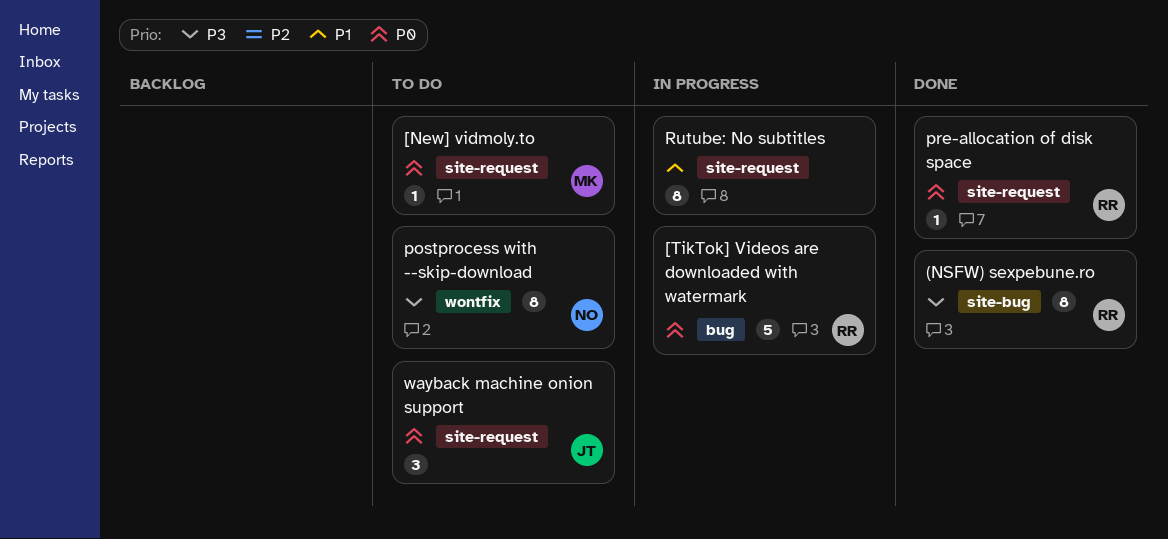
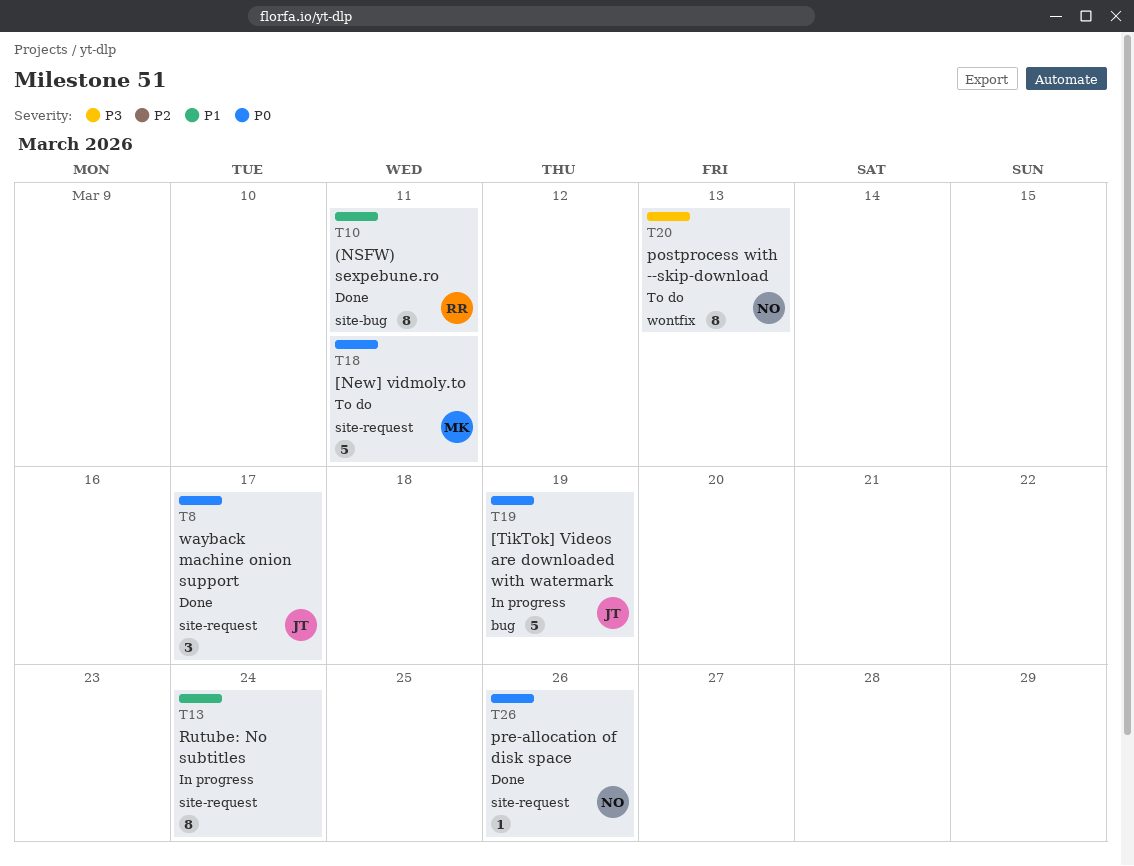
(NSFW) sexpebune.ro, priority: P3 -> P1
[New] vidmoly.to, estimate: 1 -> 5
[TikTok] Videos are downloaded with watermark, owner: RR -> JT
pre-allocation of disk space, owner: RR -> NO
wayback machine onion support, status: To do -> Done

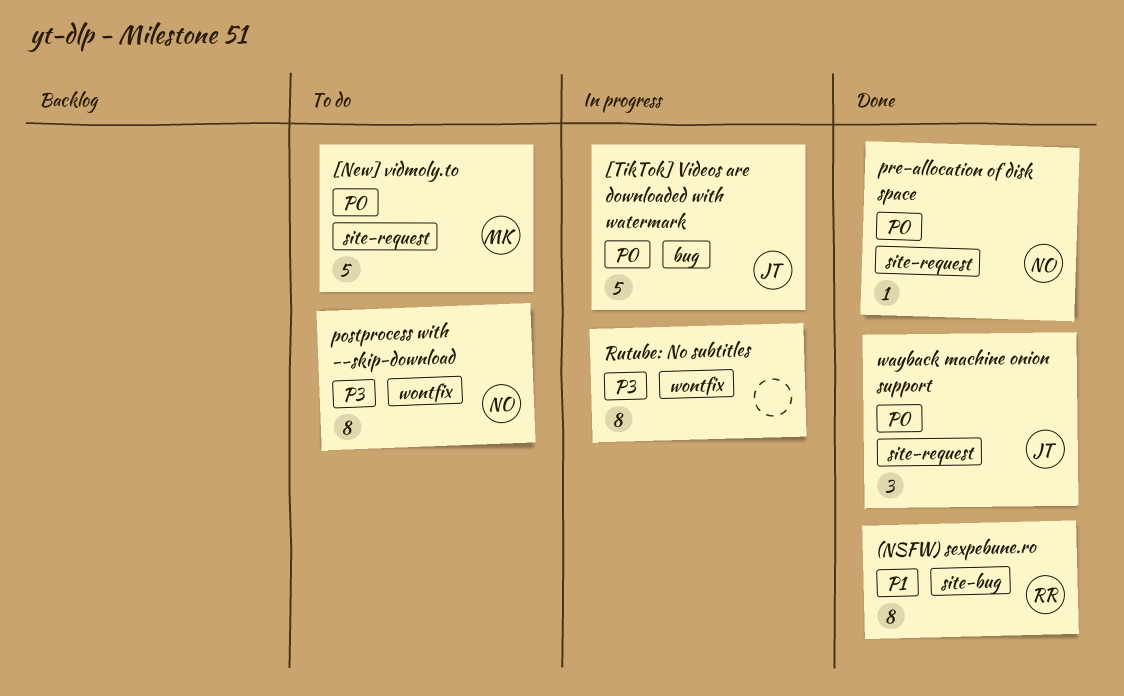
Rutube: No subtitles, priority: P1 -> P3
Rutube: No subtitles, label: site-request -> wontfix

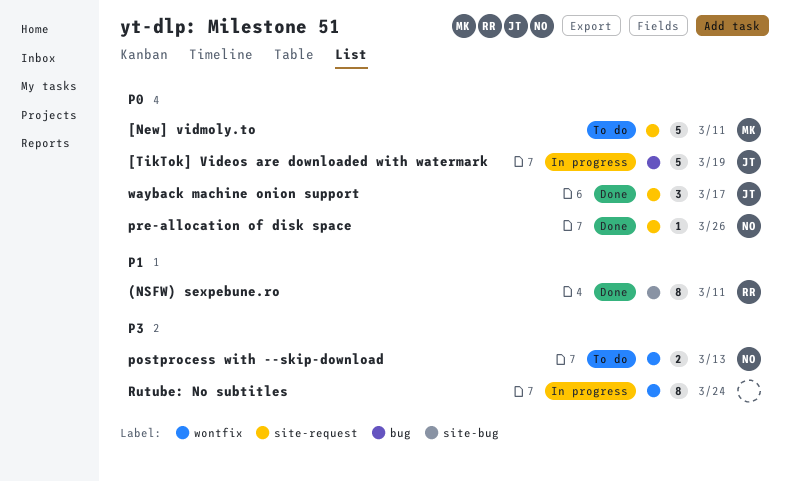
postprocess with --skip-download, estimate: 8 -> 2

